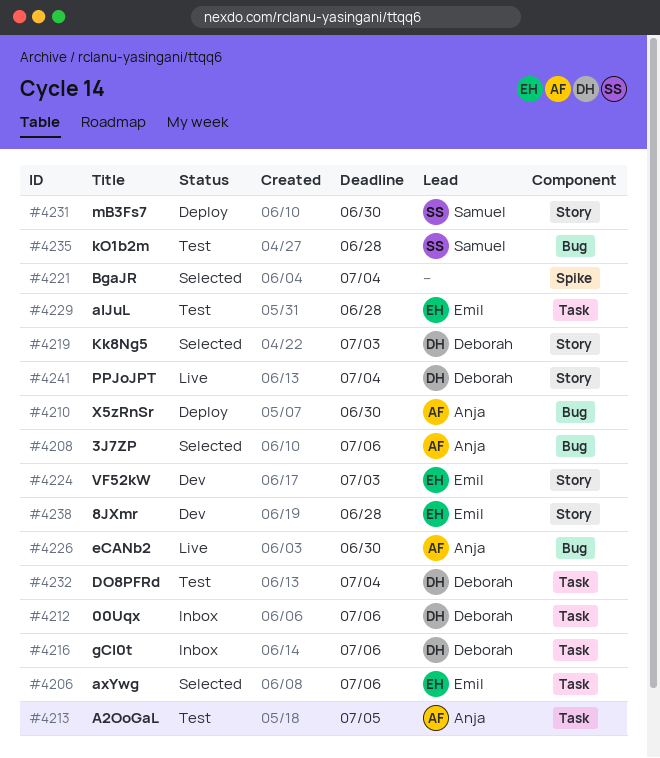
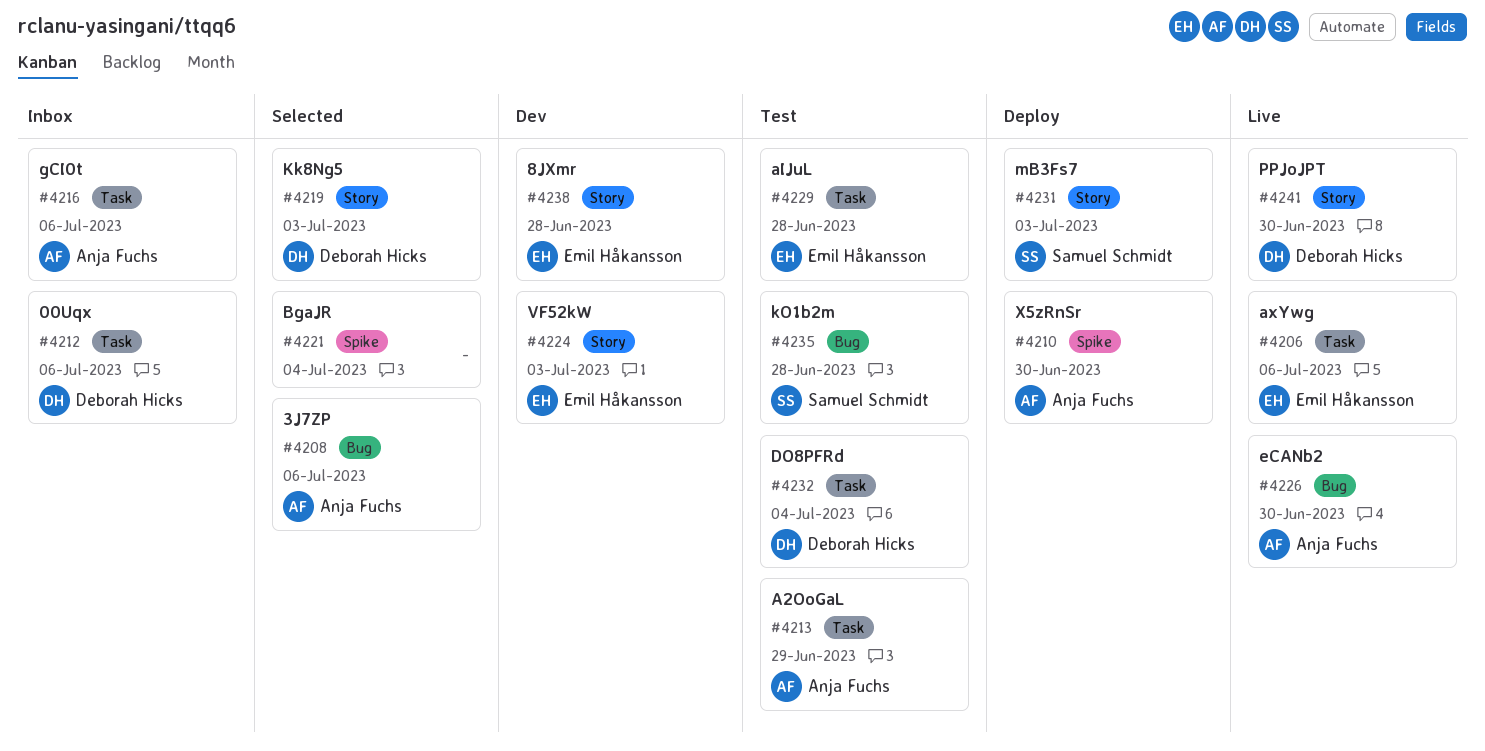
#4206, status: Selected -> Live
#4210, label: Bug -> Spike
#4213, due: Jul 5 -> Jun 29
#4216, owner: Deborah Hicks -> Anja Fuchs
#4231, due: Jun 30 -> Jul 3
#4241, due: Jul 4 -> Jun 30

